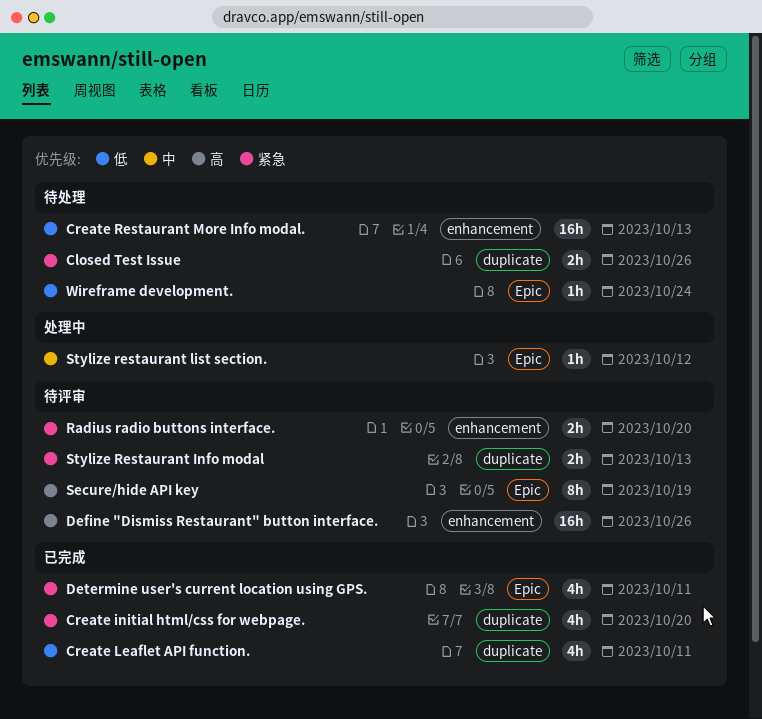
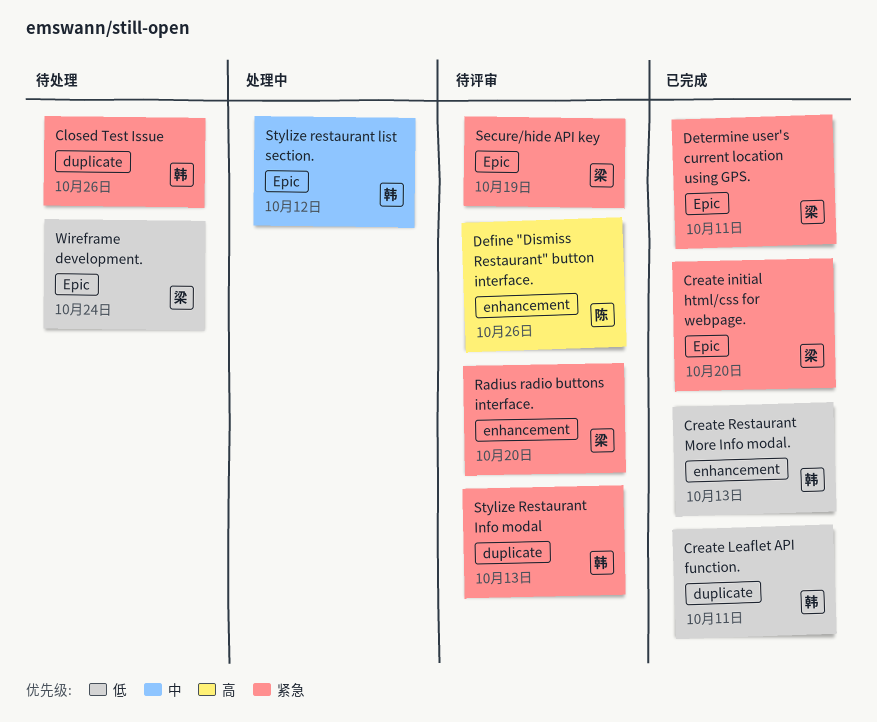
Create initial html/css for webpage., label: duplicate -> Epic
Create Restaurant More Info modal., status: 待处理 -> 已完成
Secure/hide API key, priority: 高 -> 紧急

